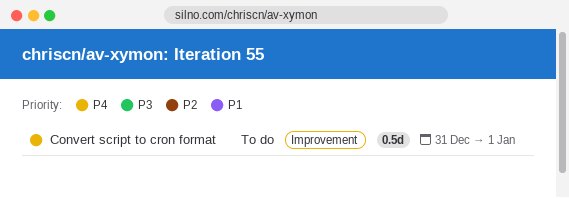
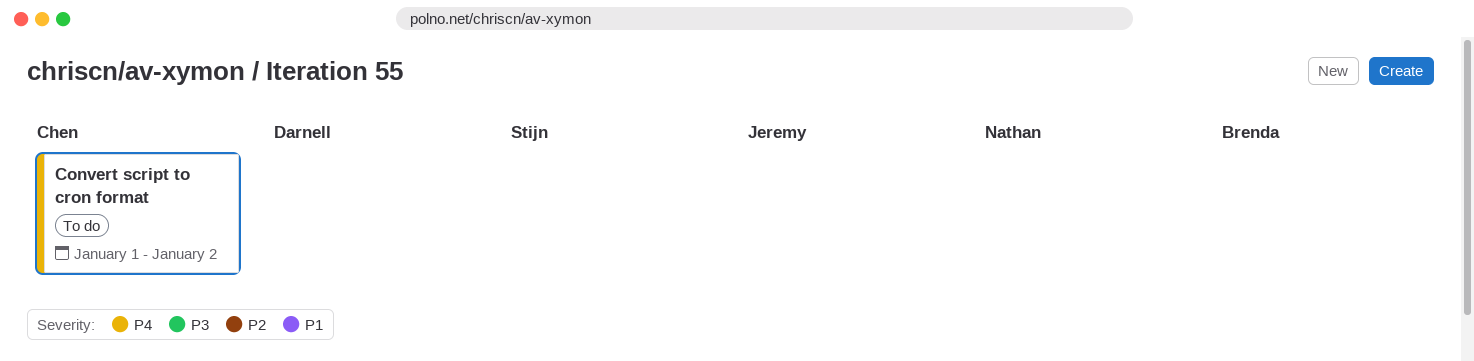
Convert script to cron format, start: Dec 31 -> Jan 1
Convert script to cron format, due: Jan 1 -> Jan 2

